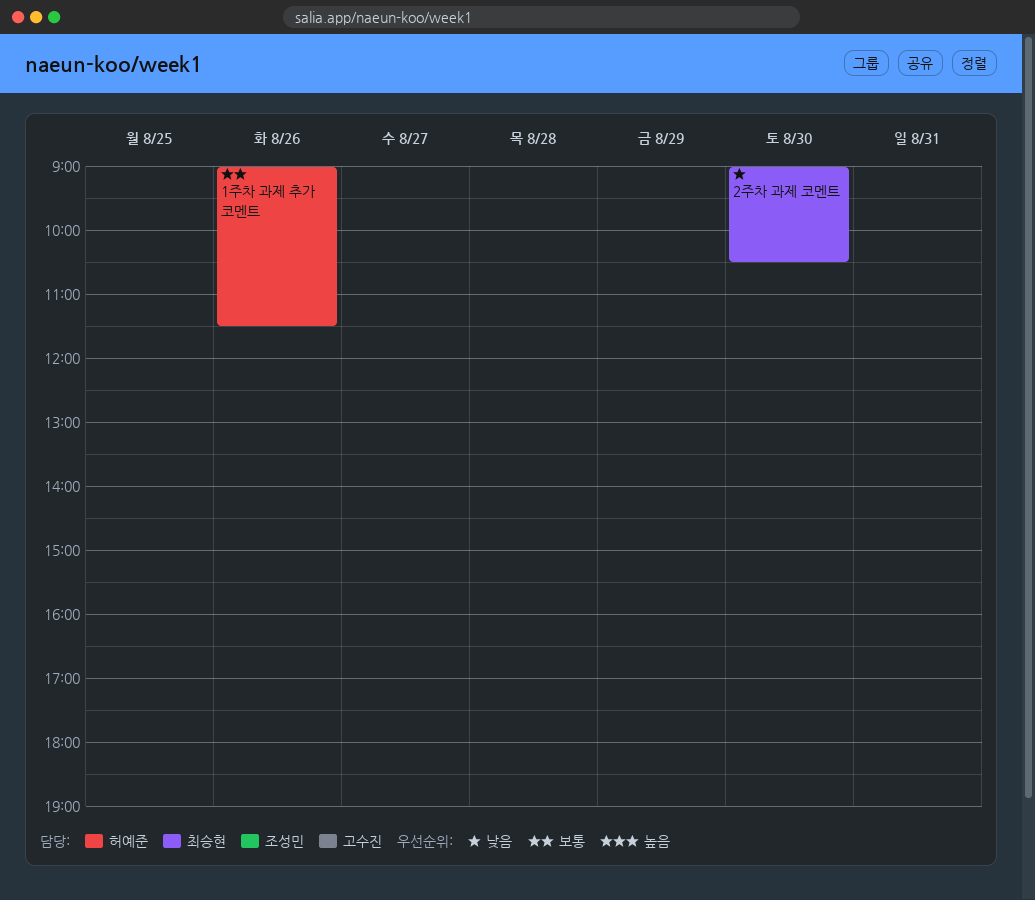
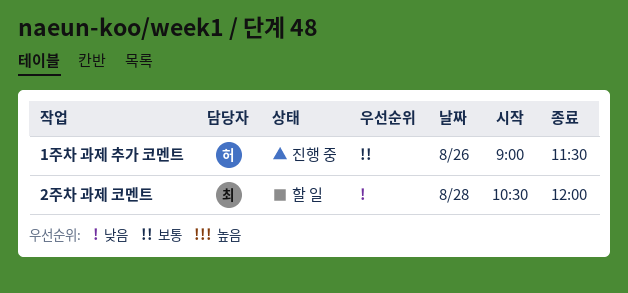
2주차 과제 코멘트, day: Aug 30 -> Aug 28
2주차 과제 코멘트, begins: 09:00 -> 10:30
2주차 과제 코멘트, ends: 10:30 -> 12:00

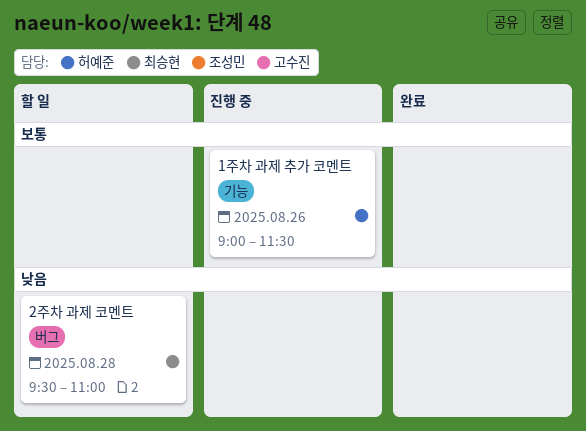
2주차 과제 코멘트, begins: 10:30 -> 09:30
2주차 과제 코멘트, ends: 12:00 -> 11:00

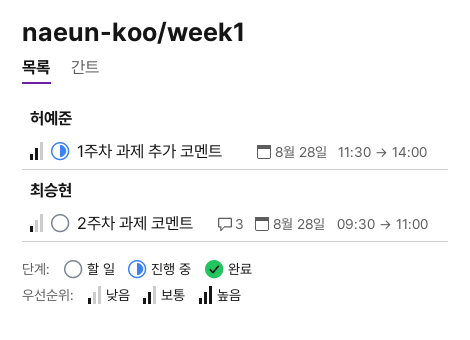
1주차 과제 추가 코멘트, day: Aug 26 -> Aug 28
1주차 과제 추가 코멘트, begins: 09:00 -> 11:30
1주차 과제 추가 코멘트, ends: 11:30 -> 14:00

